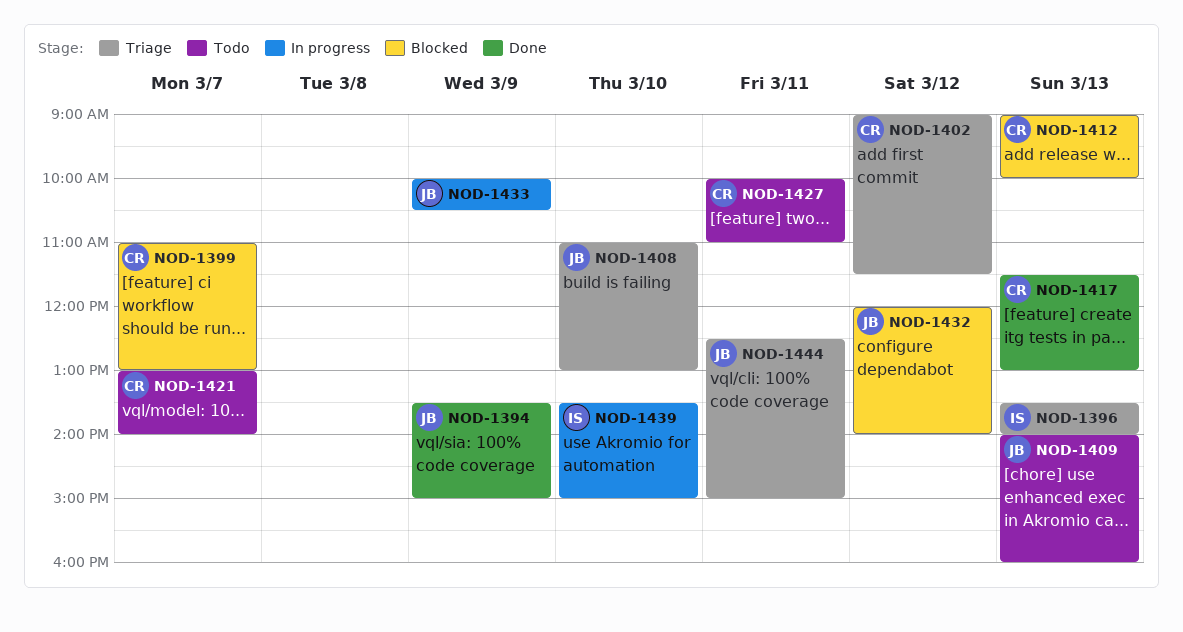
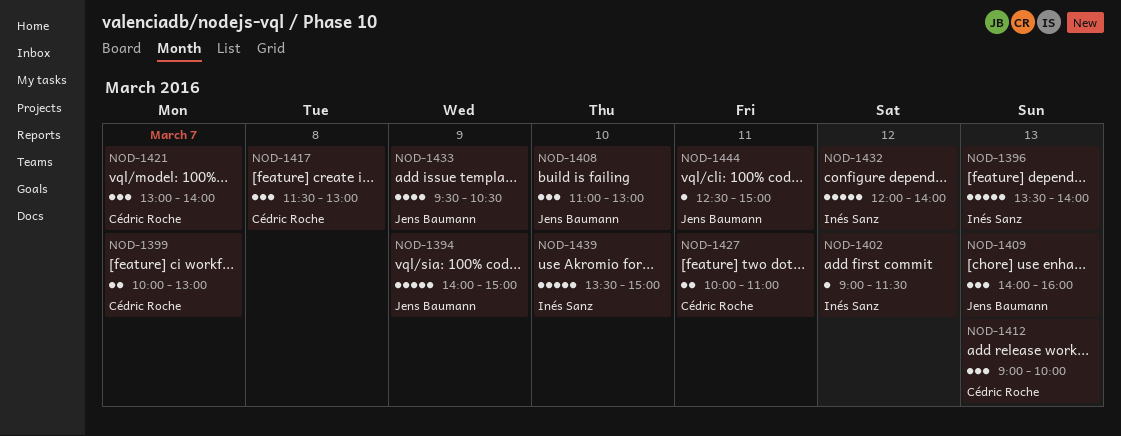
NOD-1394, begins: 13:30 -> 14:00
NOD-1399, begins: 11:00 -> 10:00
NOD-1402, owner: Cédric Roche -> Inés Sanz
NOD-1417, day: Mar 13 -> Mar 8
NOD-1432, owner: Jens Baumann -> Inés Sanz
NOD-1433, begins: 10:00 -> 09:30

